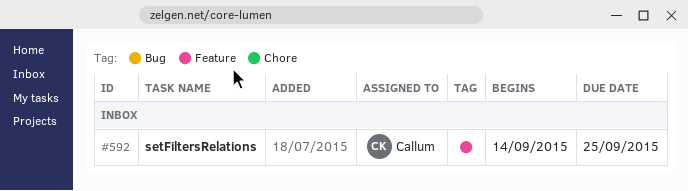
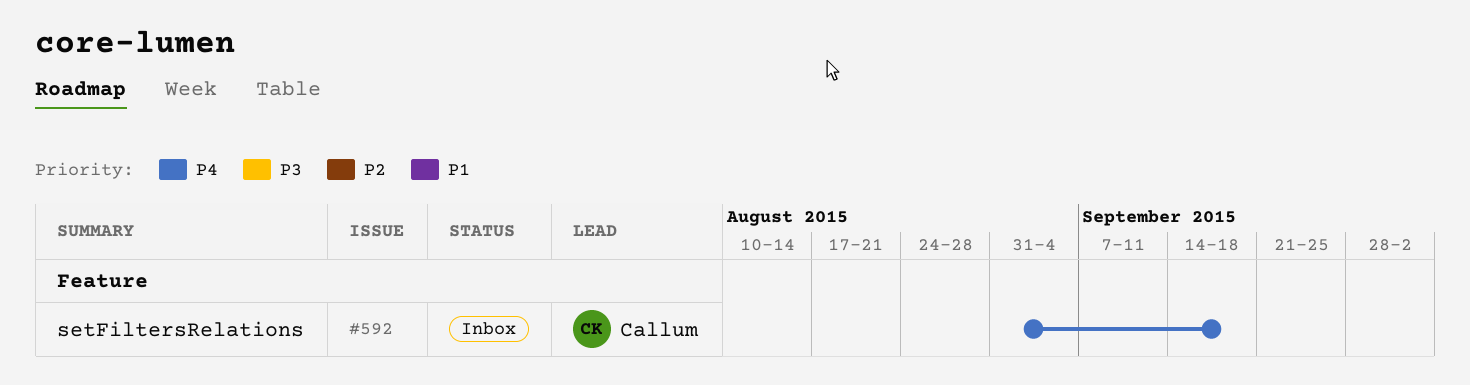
#592, start: Sep 14 -> Aug 31
#592, due: Sep 25 -> Sep 18

